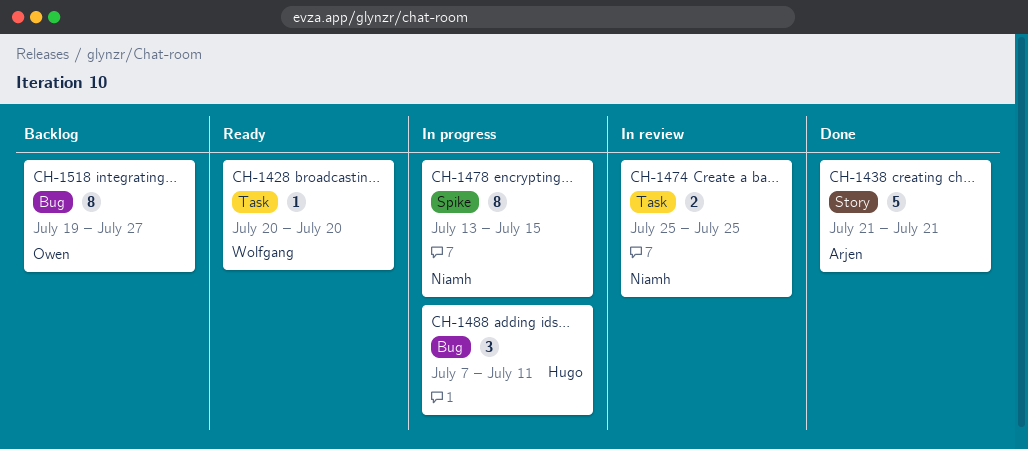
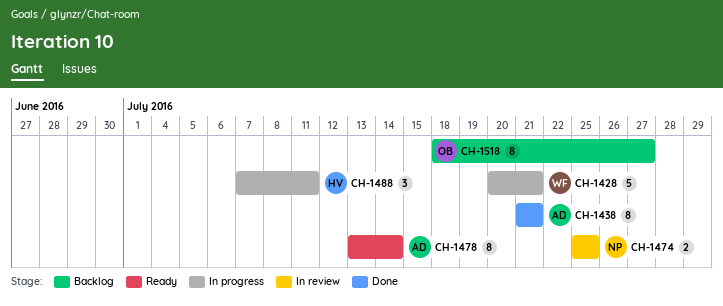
CH-1428, status: Ready -> In progress
CH-1428, estimate: 1 -> 5
CH-1428, due: Jul 20 -> Jul 21
CH-1438, estimate: 5 -> 8
CH-1478, status: In progress -> Ready
CH-1478, owner: Niamh -> Arjen
CH-1478, due: Jul 15 -> Jul 14
CH-1518, start: Jul 19 -> Jul 18

